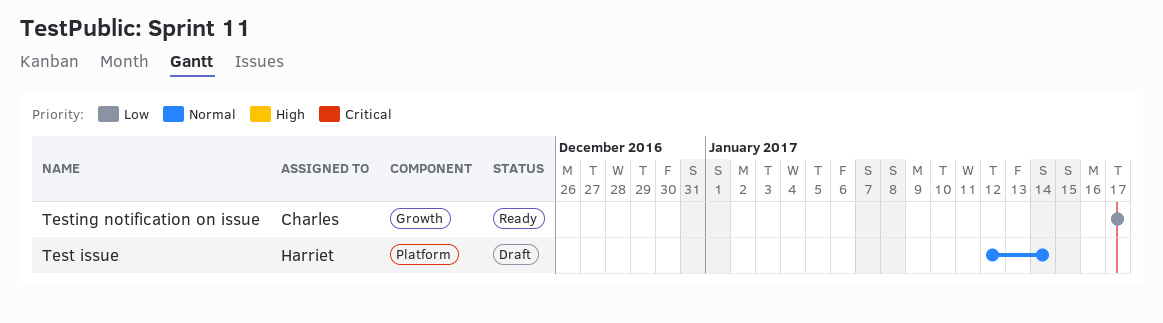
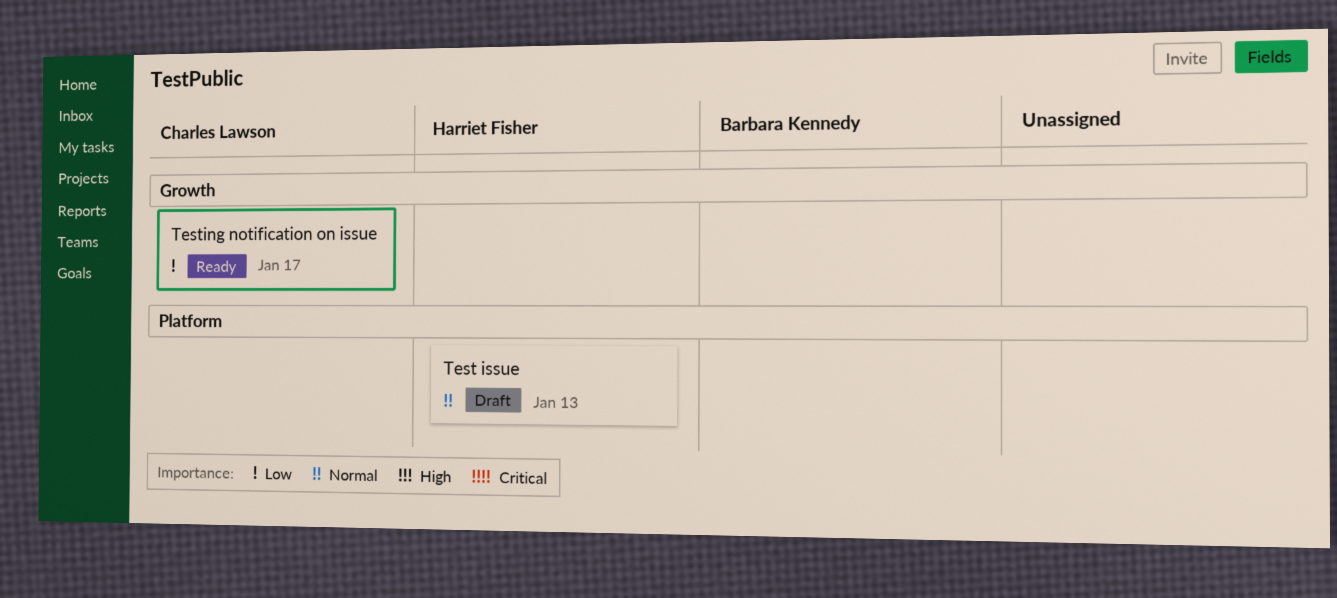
Test issue, due: Jan 14 -> Jan 13

